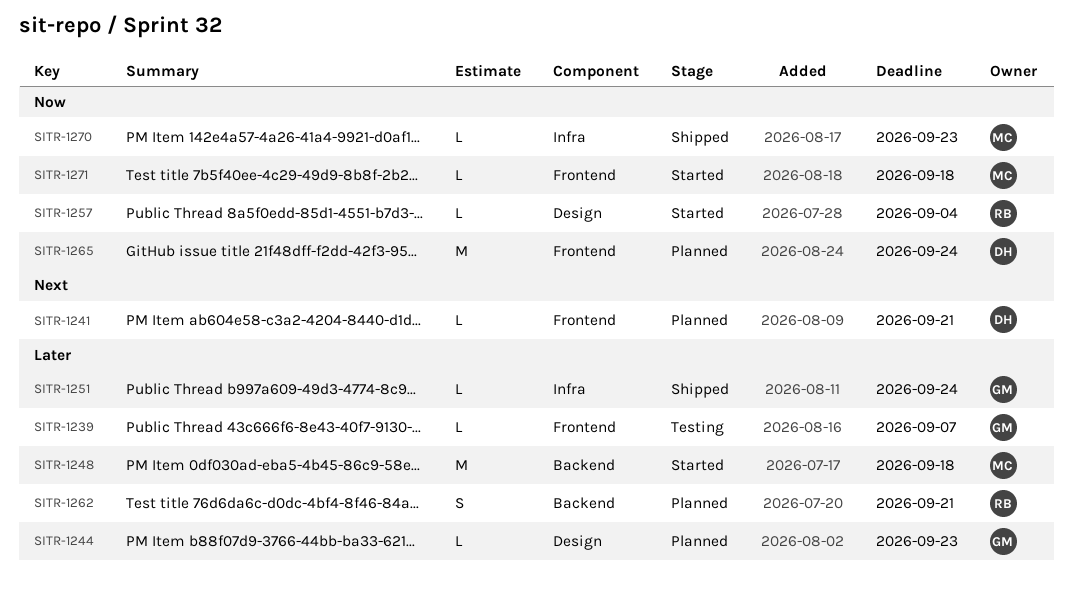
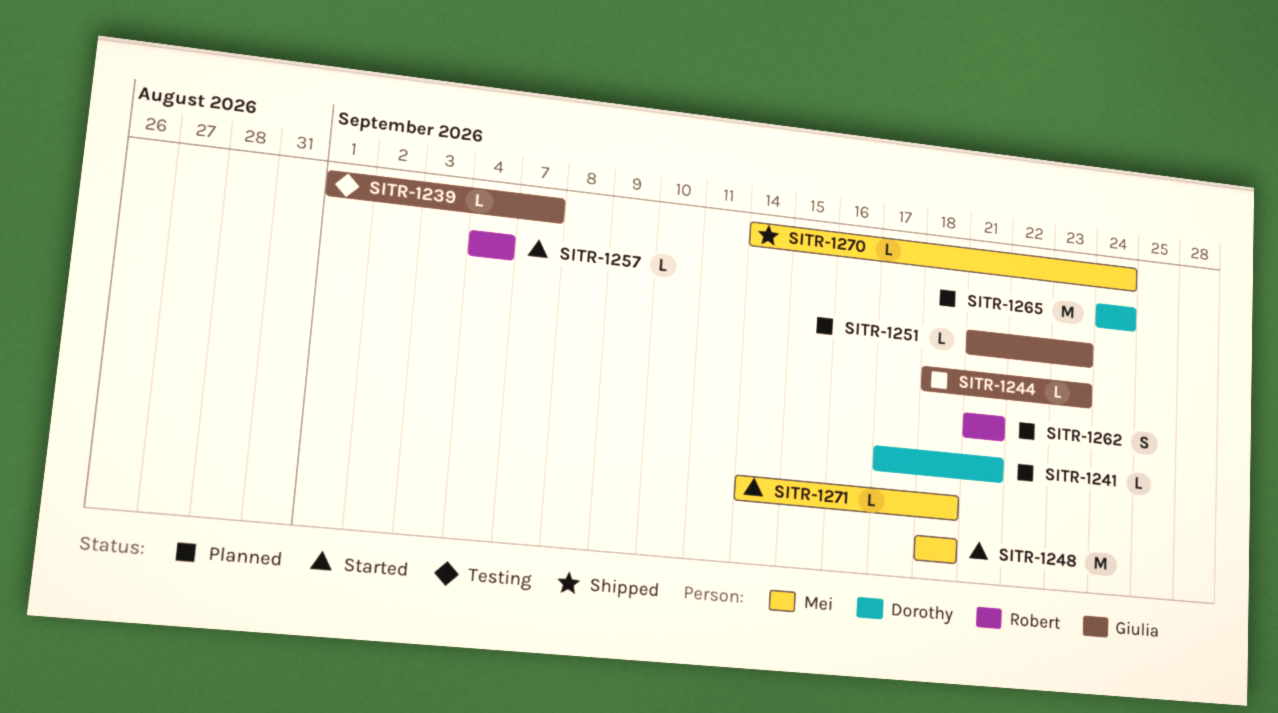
SITR-1251, status: Shipped -> Planned
SITR-1251, due: Sep 24 -> Sep 23
SITR-1270, due: Sep 23 -> Sep 24

